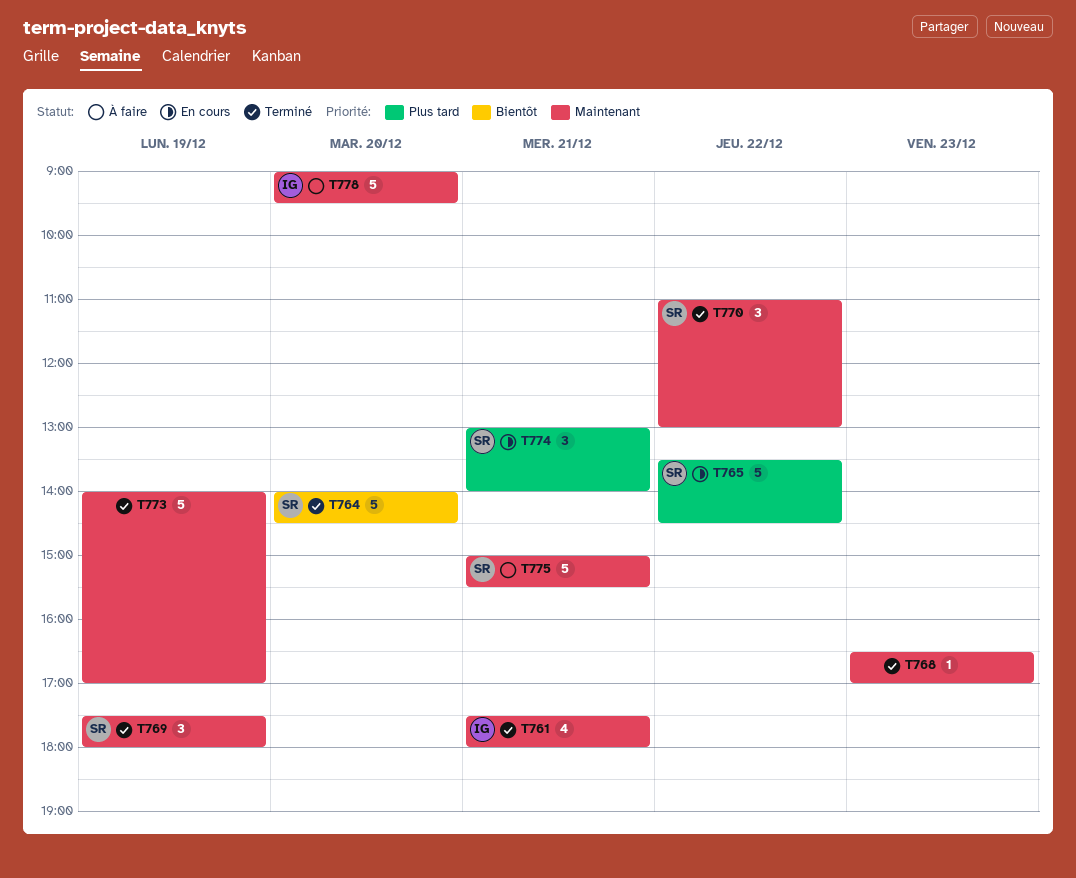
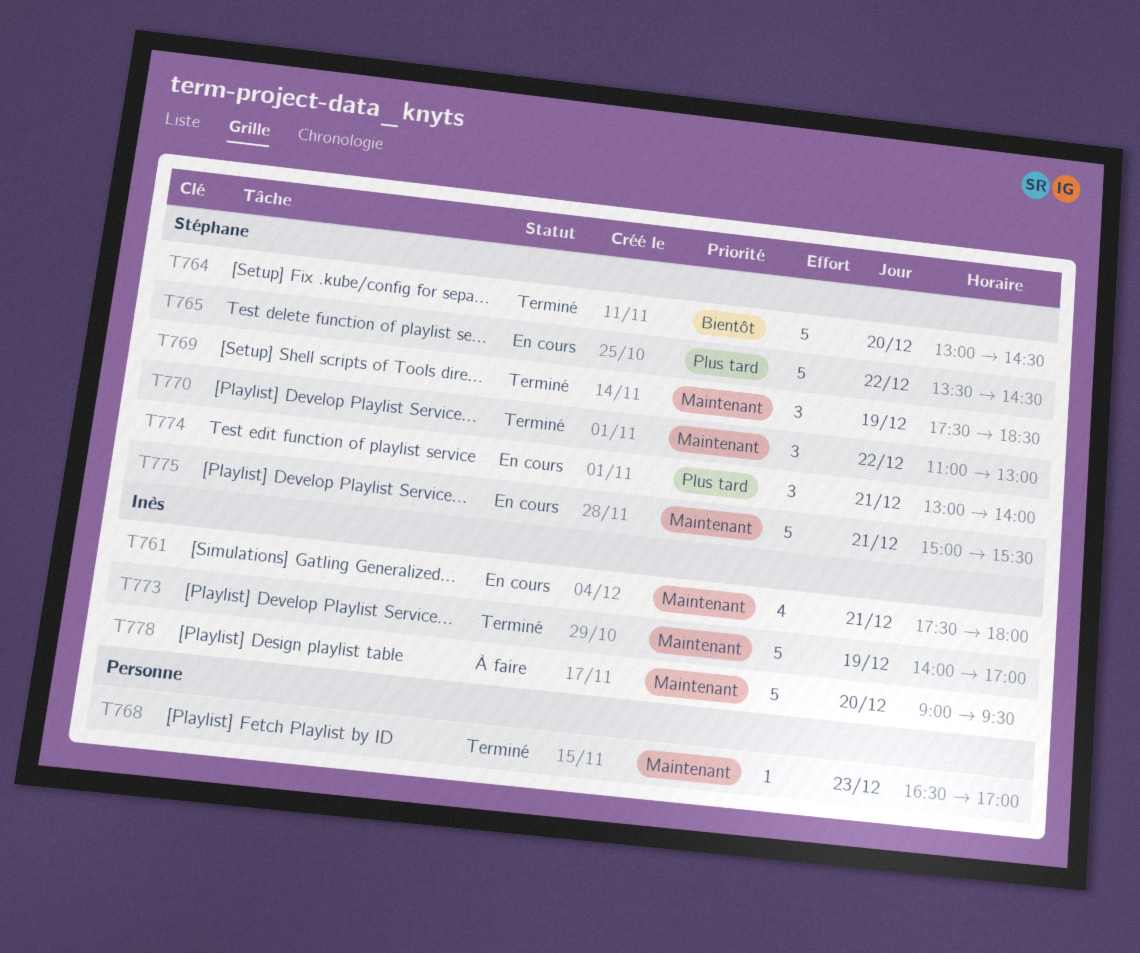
T761, status: Terminé -> En cours
T764, begins: 14:00 -> 13:00
T769, ends: 18:00 -> 18:30
T773, owner: none -> Inès
T775, status: À faire -> En cours

